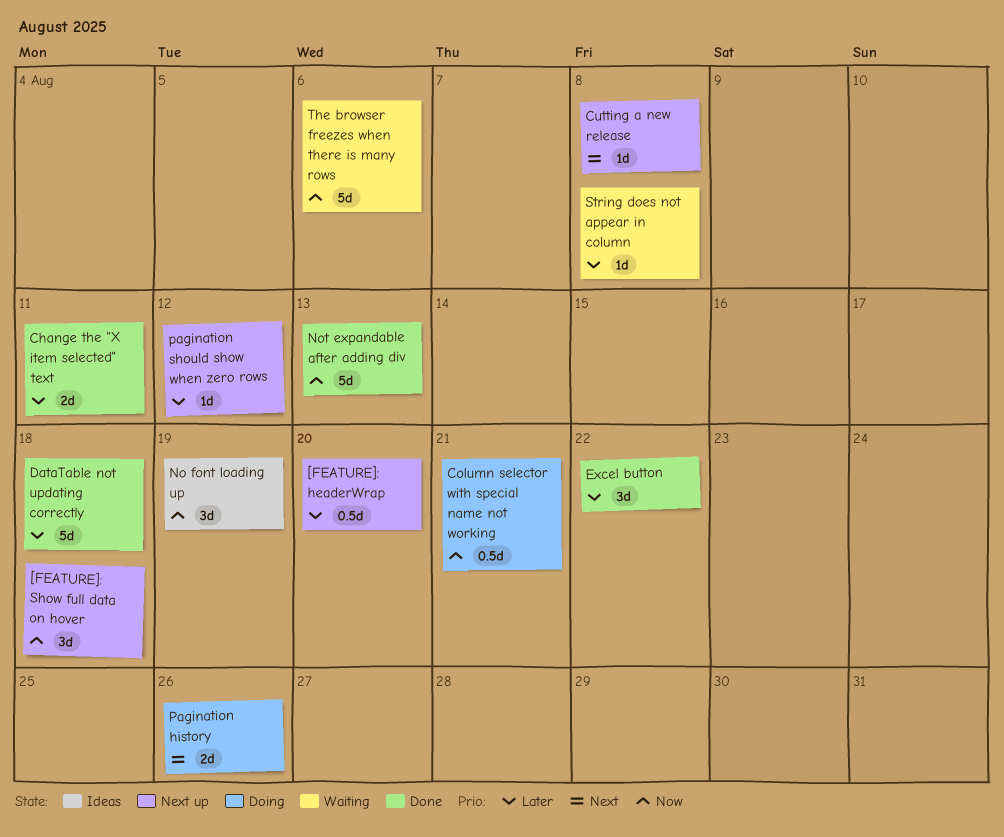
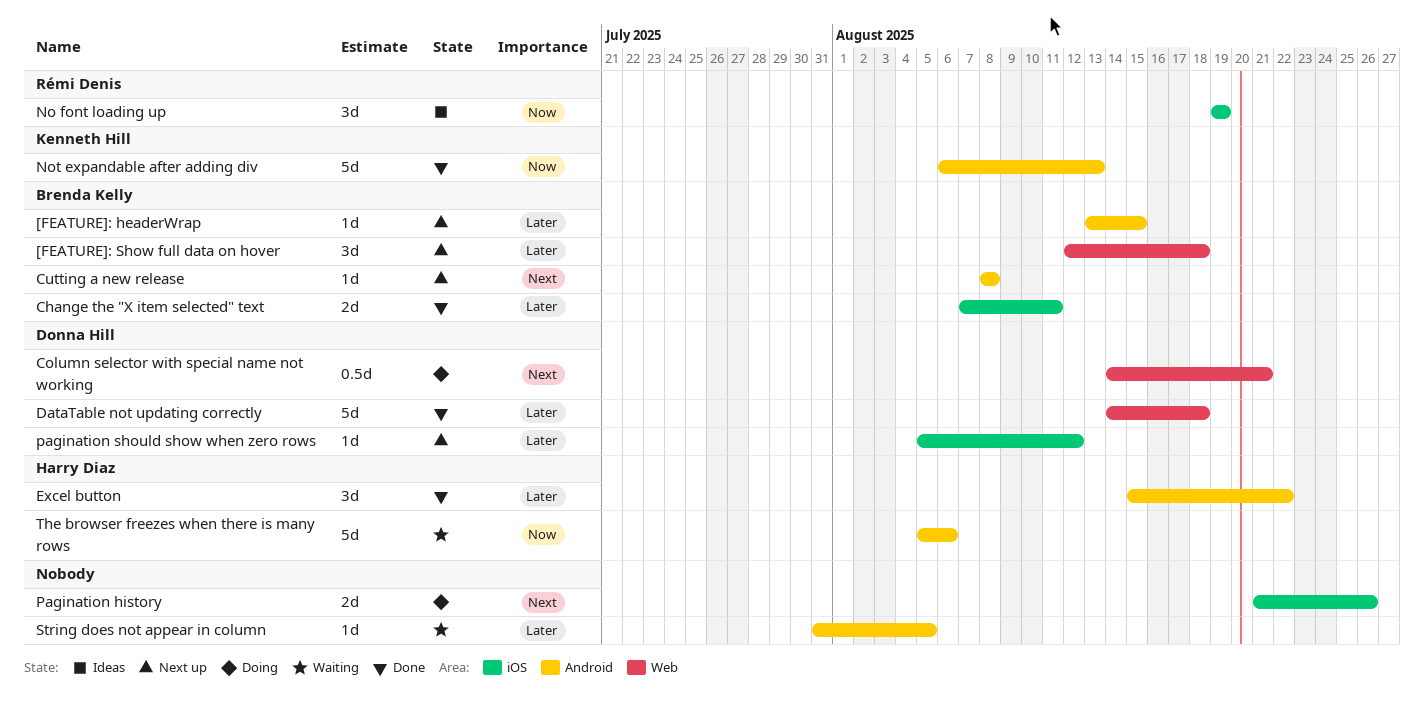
[FEATURE]: headerWrap, estimate: 0.5d -> 1d
[FEATURE]: headerWrap, due: Aug 20 -> Aug 15
[FEATURE]: Show full data on hover, priority: Now -> Later
Column selector with special name not working, priority: Now -> Next
String does not appear in column, due: Aug 8 -> Aug 5

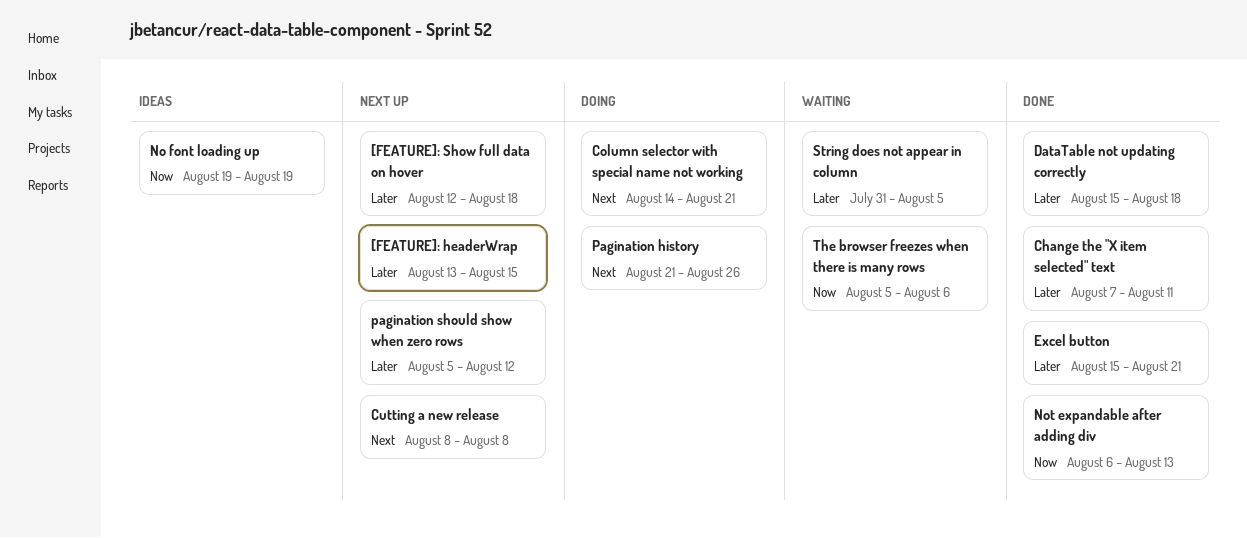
DataTable not updating correctly, start: Aug 14 -> Aug 15
Excel button, due: Aug 22 -> Aug 21

